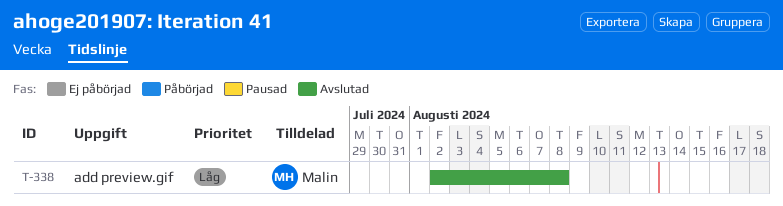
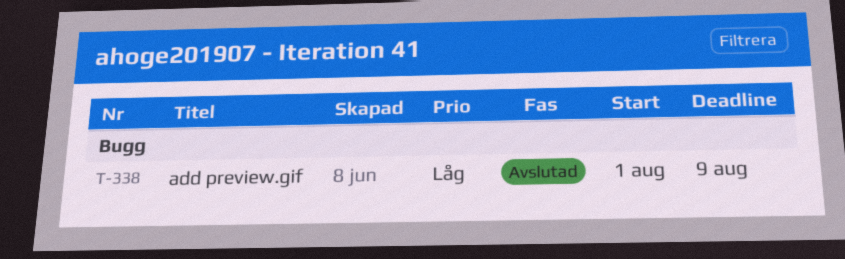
T-338, start: Aug 2 -> Aug 1
T-338, due: Aug 8 -> Aug 9

